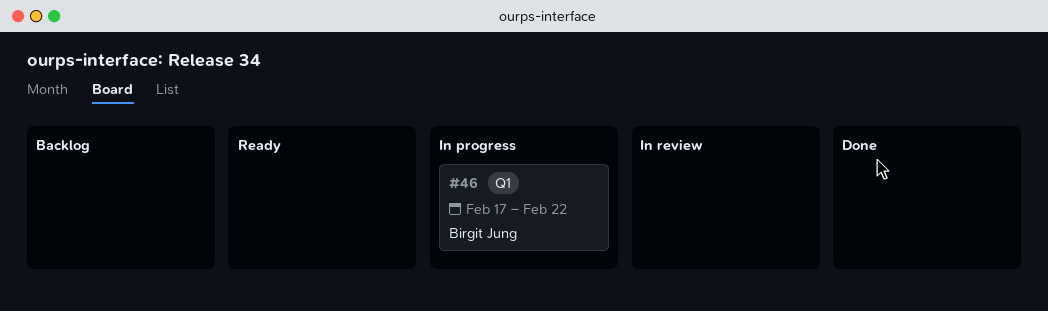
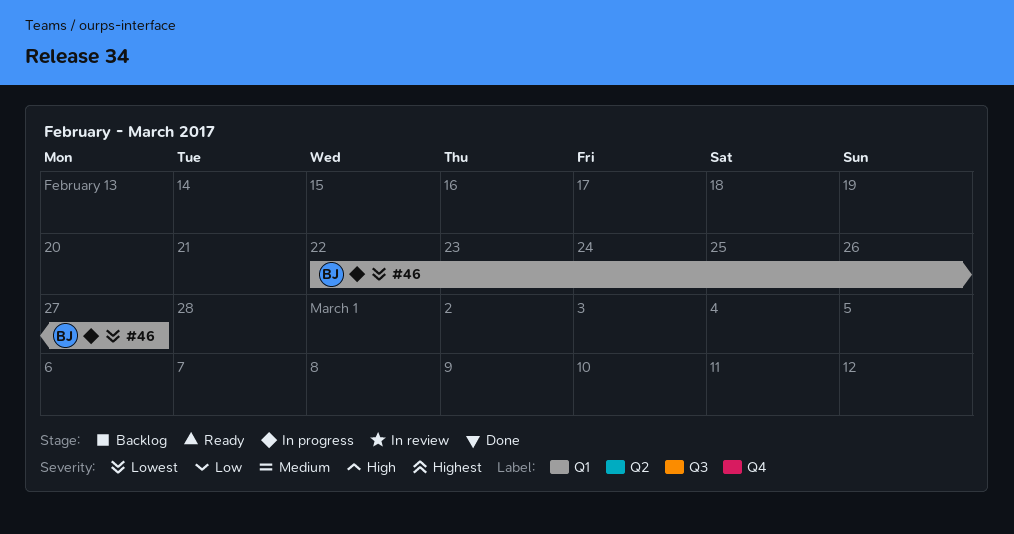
#46, start: Feb 17 -> Feb 22
#46, due: Feb 22 -> Feb 27

